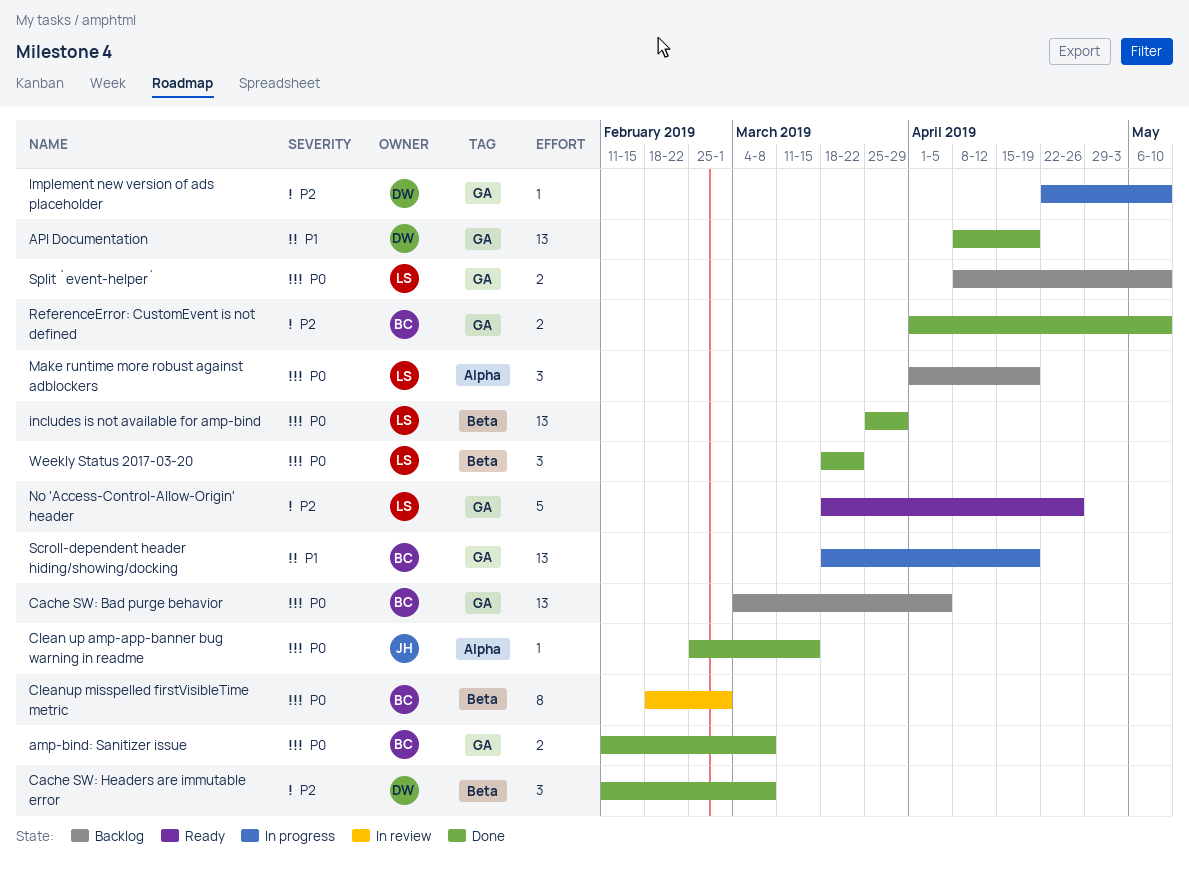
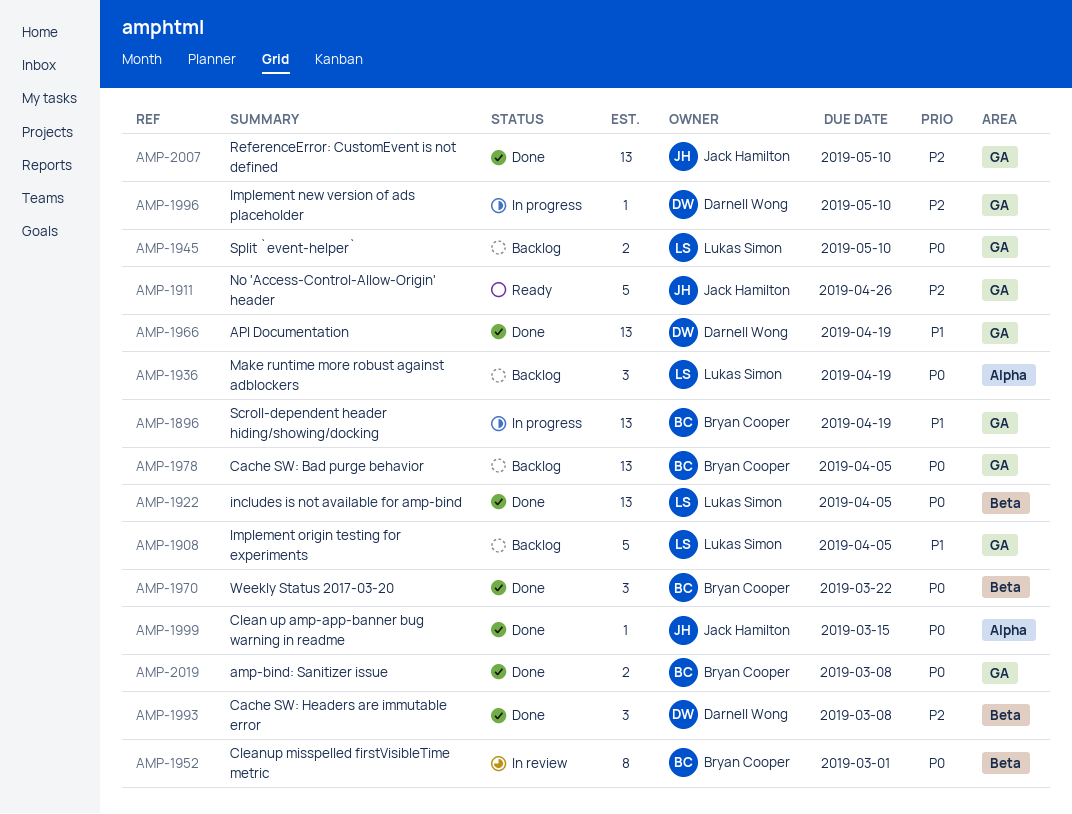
Implement origin testing for experiments: none -> present
includes is not available for amp-bind, due: Mar 29 -> Apr 5
No 'Access-Control-Allow-Origin' header, owner: Lukas Simon -> Jack Hamilton
ReferenceError: CustomEvent is not defined, owner: Bryan Cooper -> Jack Hamilton
ReferenceError: CustomEvent is not defined, estimate: 2 -> 13
Weekly Status 2017-03-20, owner: Lukas Simon -> Bryan Cooper

